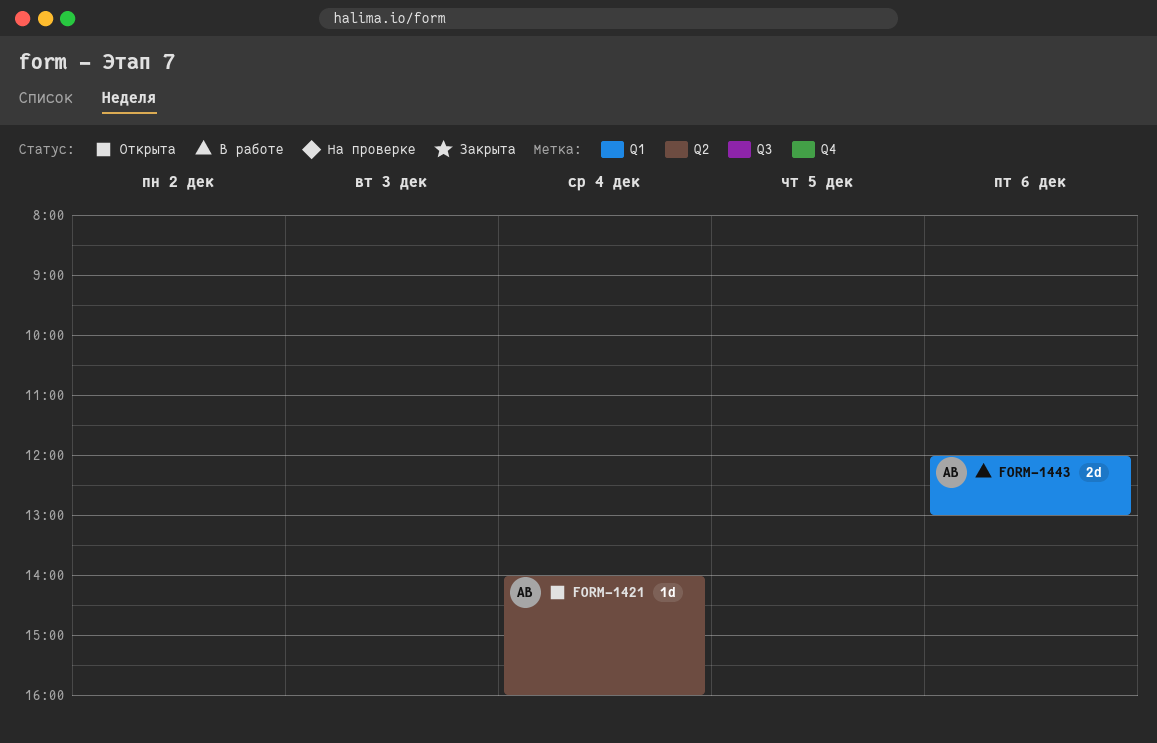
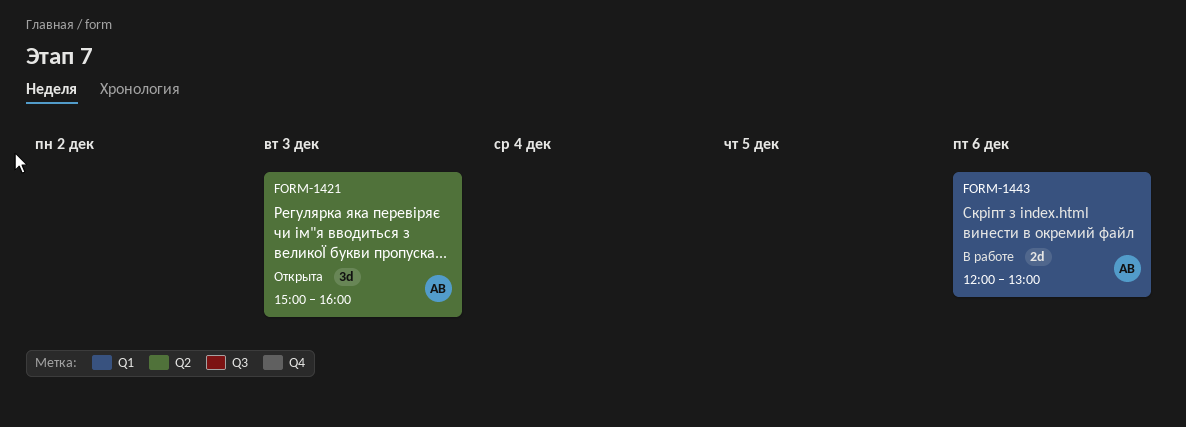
FORM-1421, estimate: 1d -> 3d
FORM-1421, day: Dec 4 -> Dec 3
FORM-1421, begins: 14:00 -> 15:00

